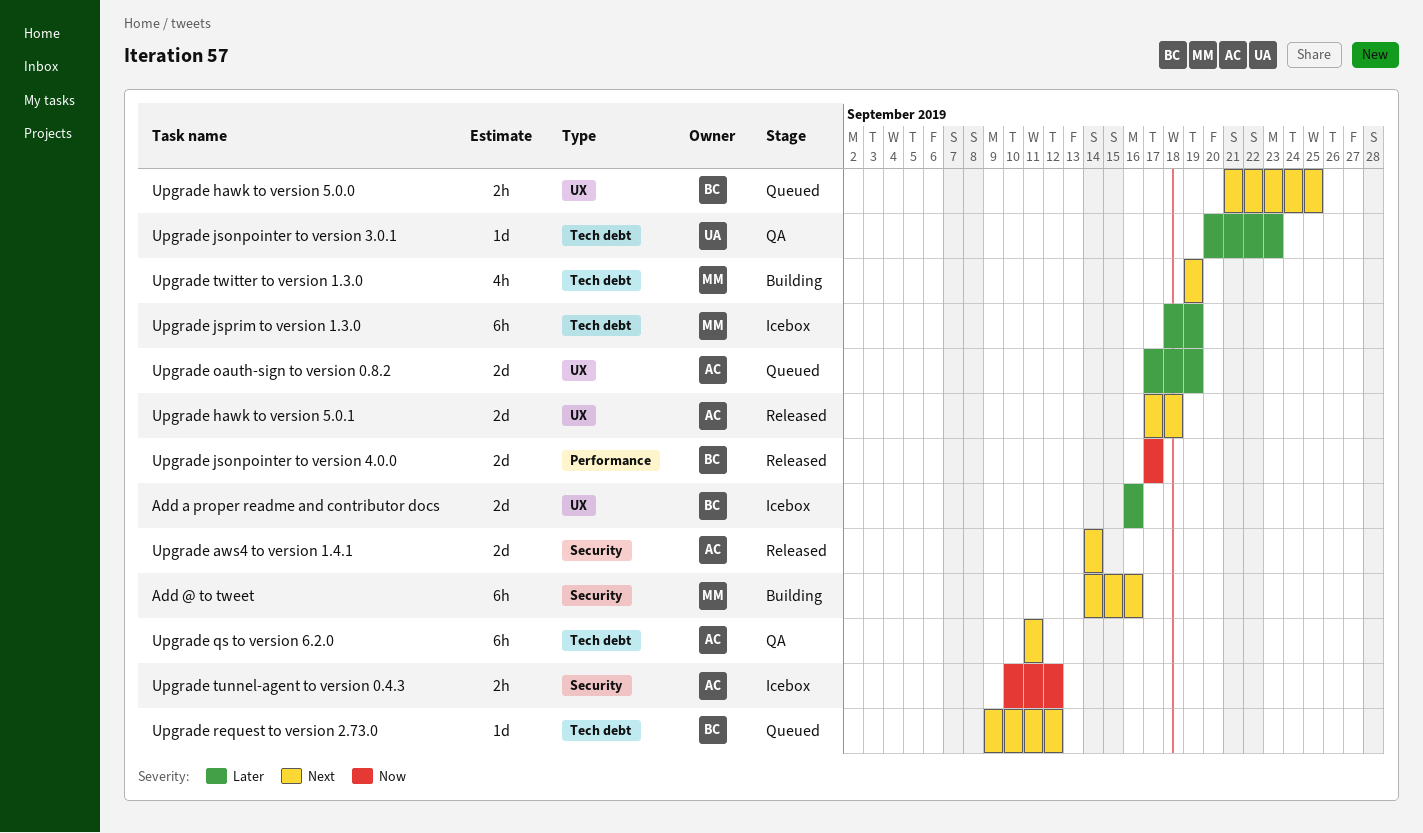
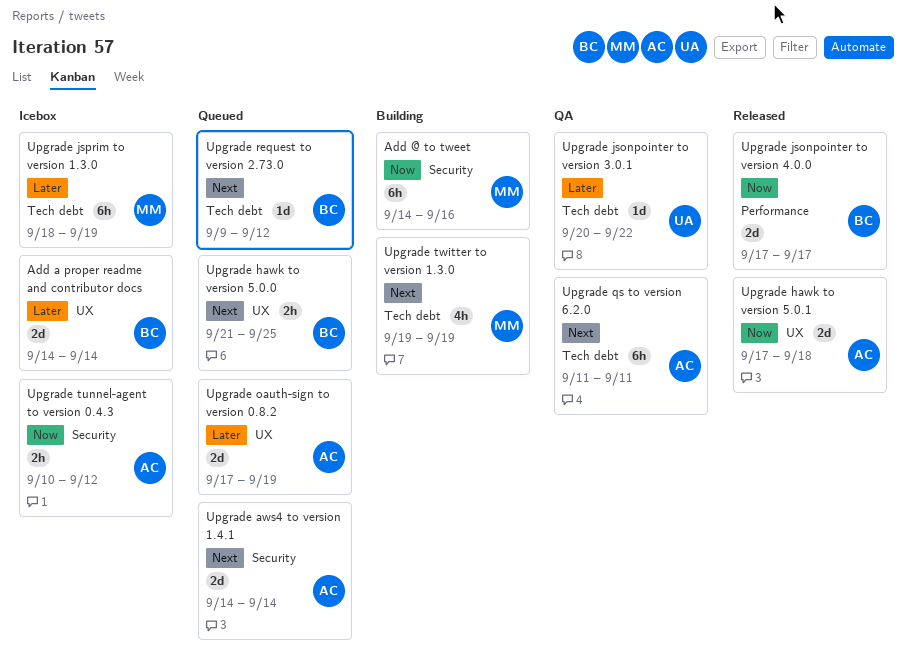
Add @ to tweet, priority: Next -> Now
Add a proper readme and contributor docs, start: Sep 16 -> Sep 14
Add a proper readme and contributor docs, due: Sep 16 -> Sep 14
Upgrade aws4 to version 1.4.1, status: Released -> Queued
Upgrade hawk to version 5.0.1, priority: Next -> Now
Upgrade jsonpointer to version 3.0.1, due: Sep 23 -> Sep 22

